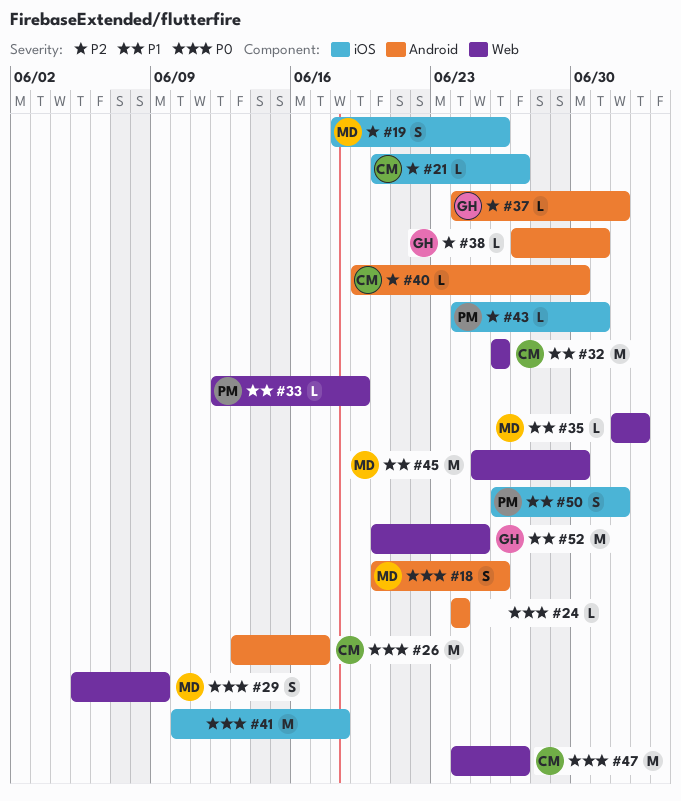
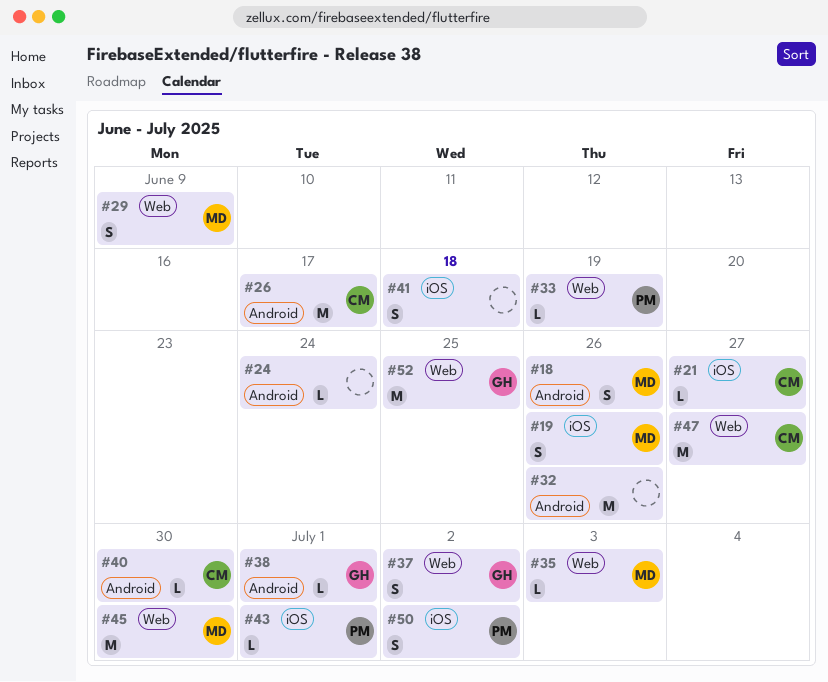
#32, owner: CM -> none
#32, label: Web -> Android
#37, label: Android -> Web
#37, estimate: L -> S
#41, estimate: M -> S

